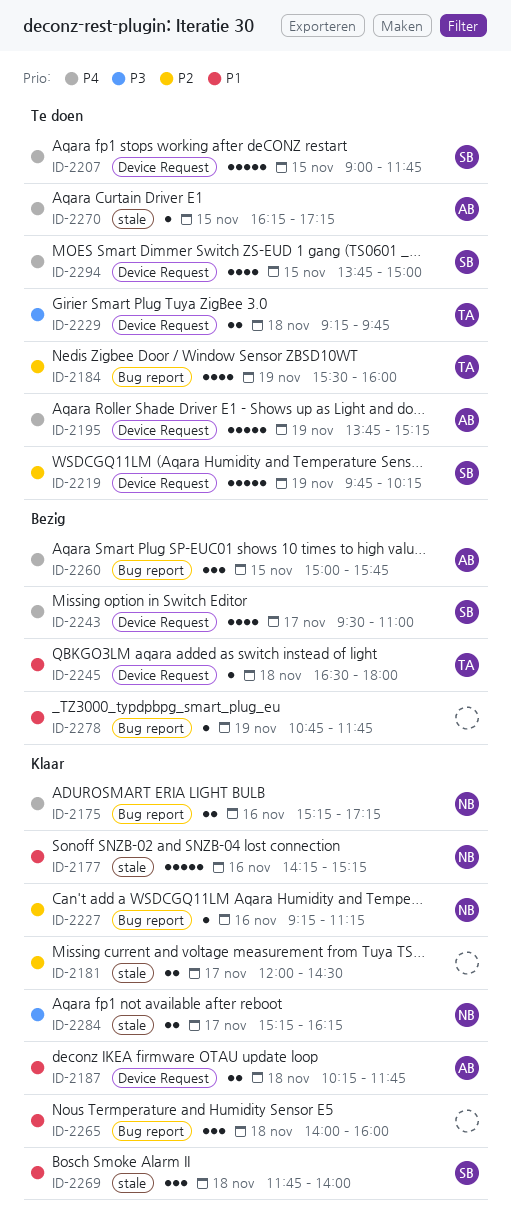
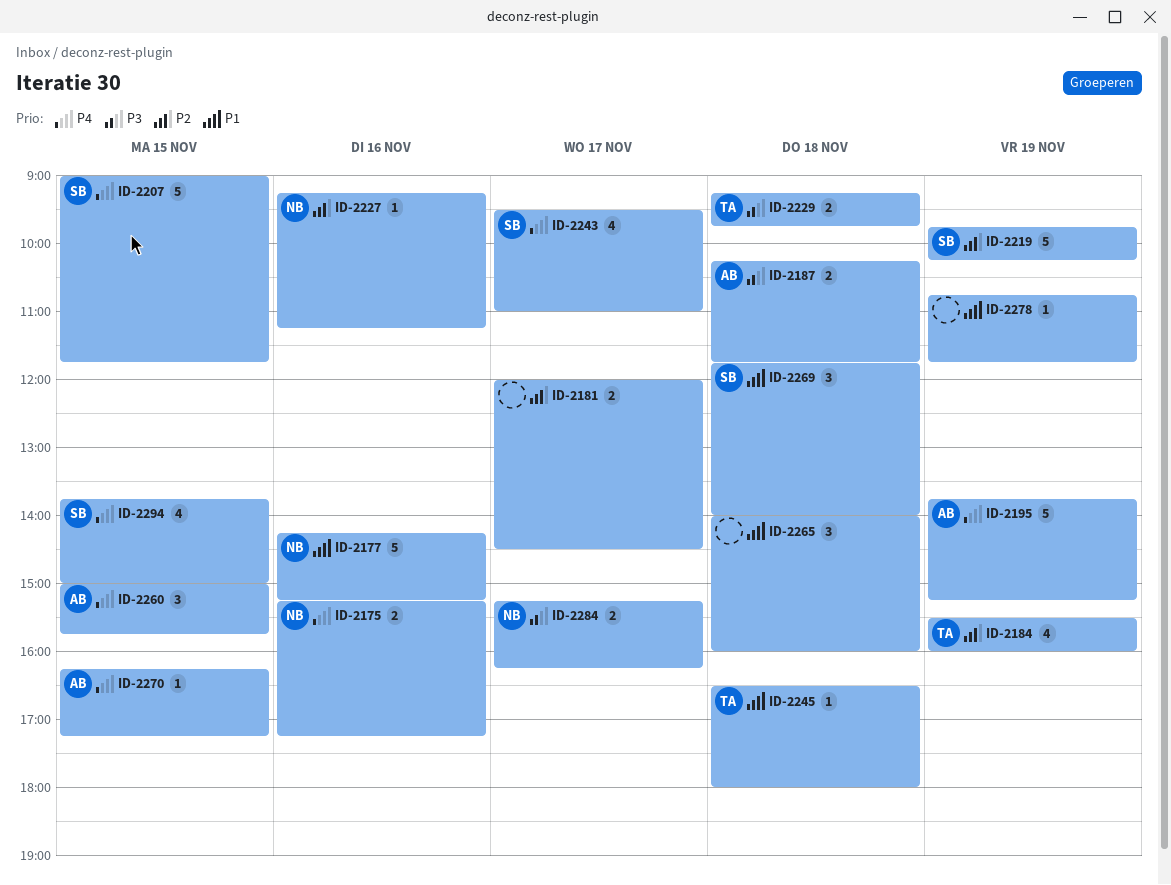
ID-2187, priority: P1 -> P3

